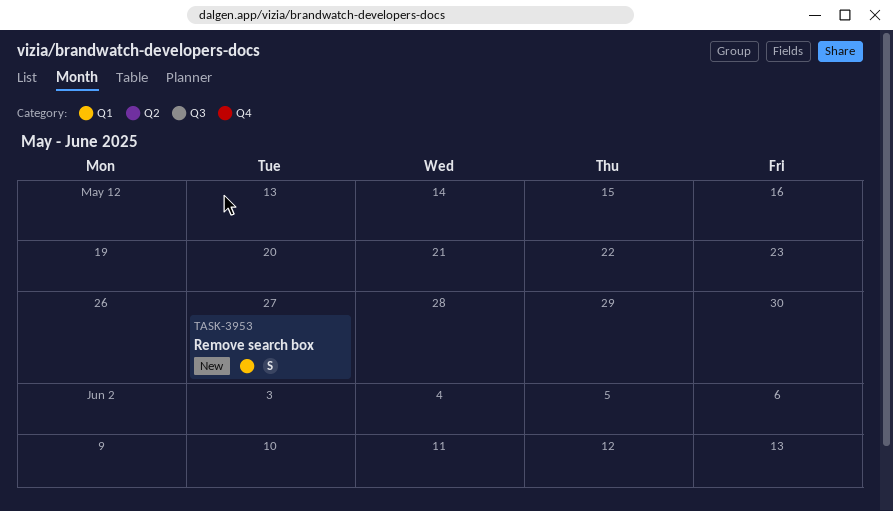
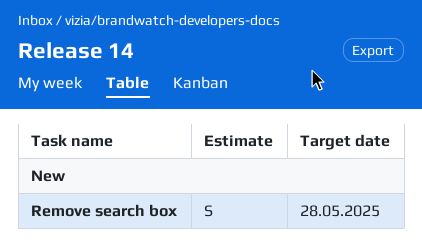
Remove search box, due: May 27 -> May 28

